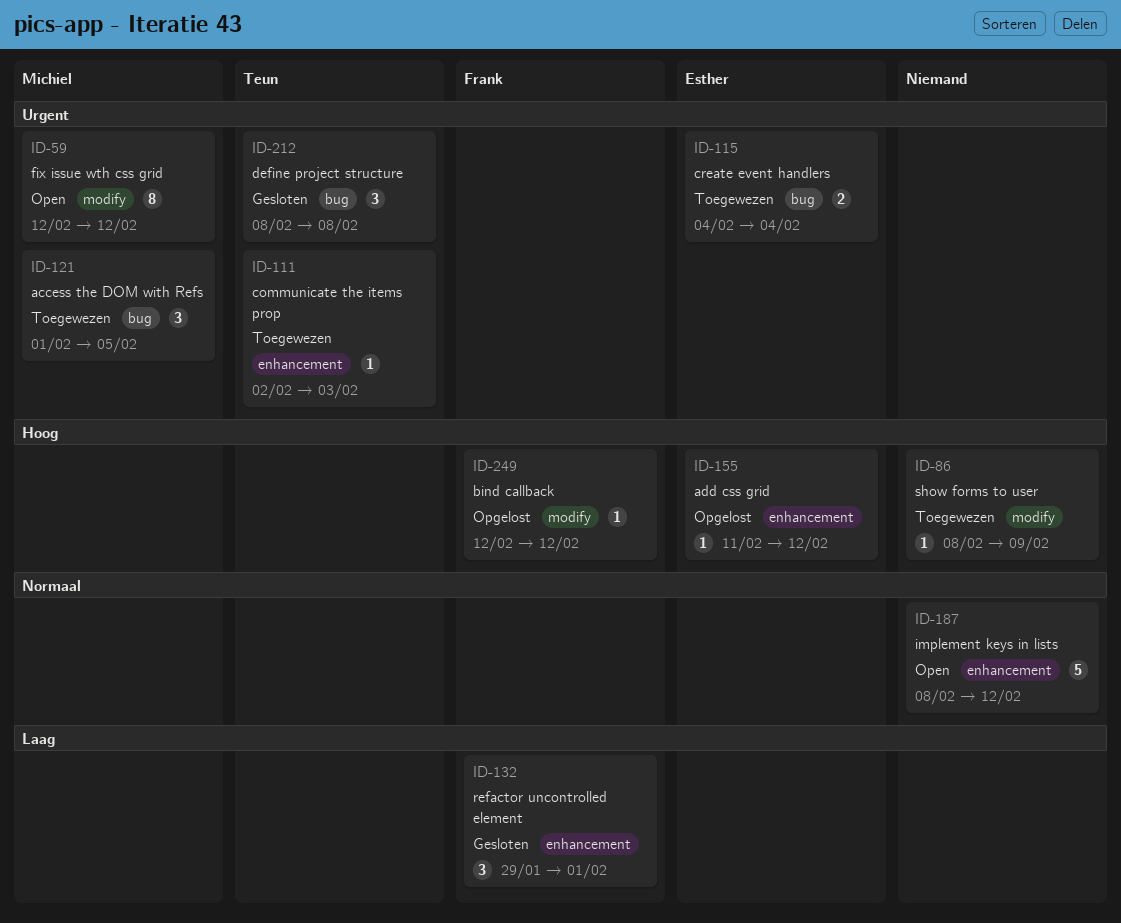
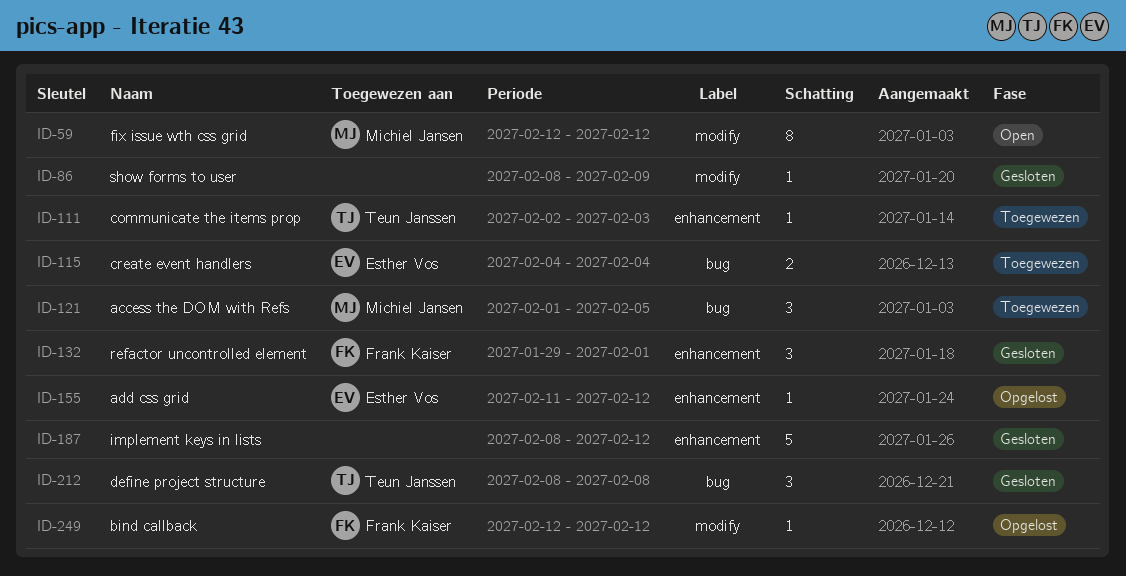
ID-86, status: Toegewezen -> Gesloten
ID-187, status: Open -> Gesloten

